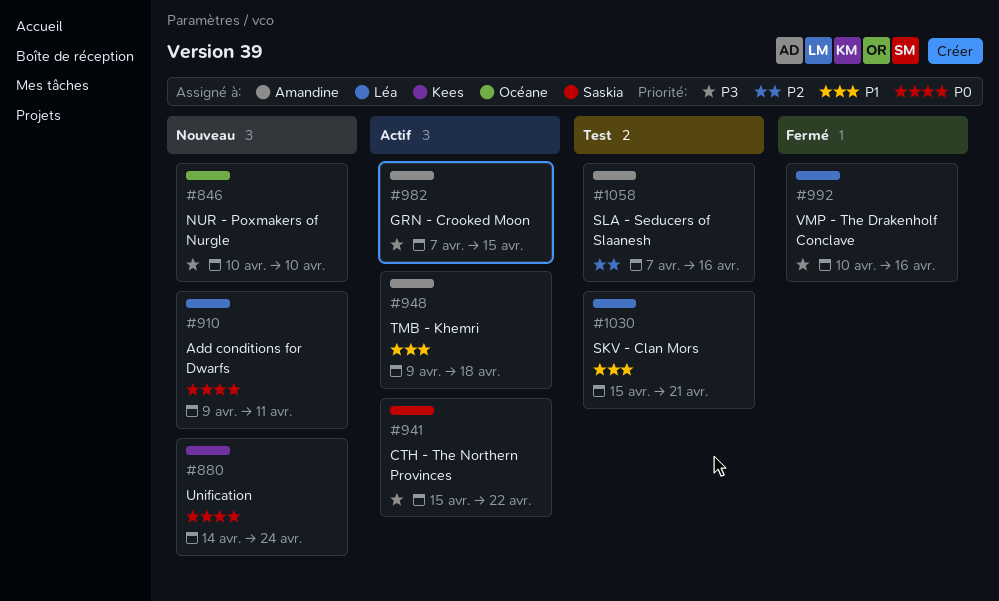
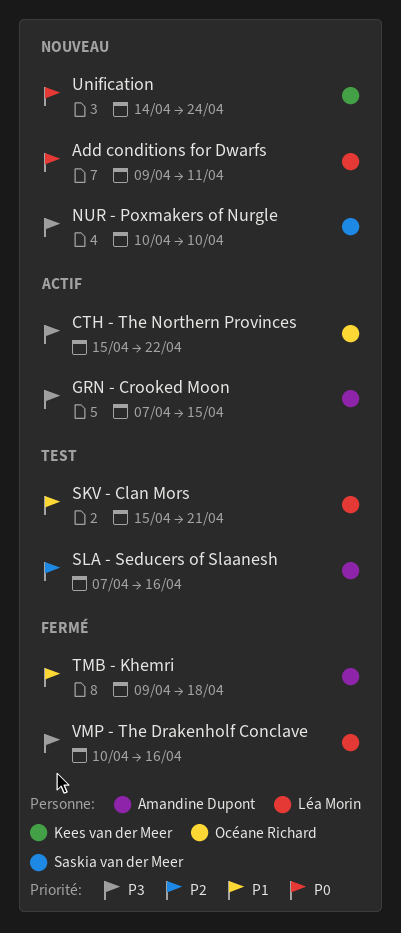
CTH - The Northern Provinces, owner: Saskia van der Meer -> Océane Richard
NUR - Poxmakers of Nurgle, owner: Océane Richard -> Saskia van der Meer
TMB - Khemri, status: Actif -> Fermé

